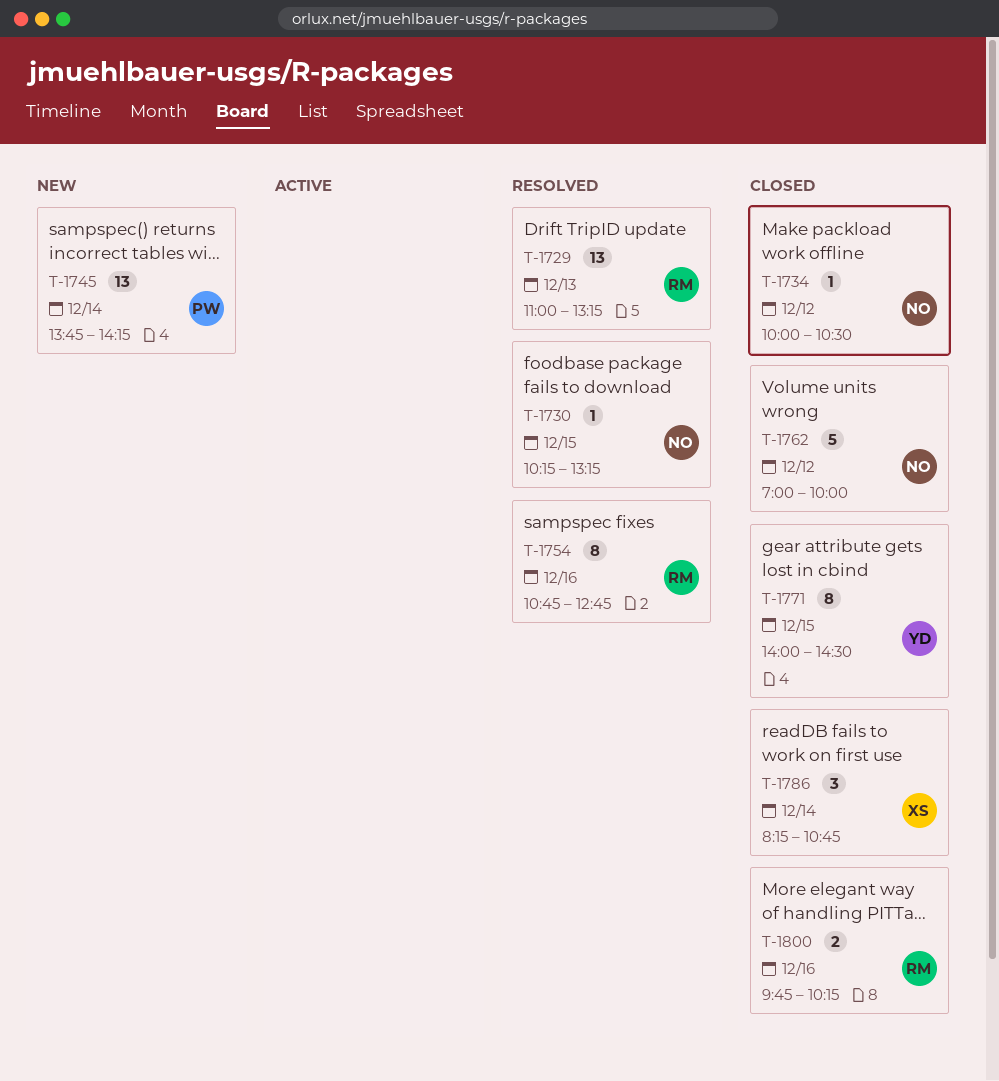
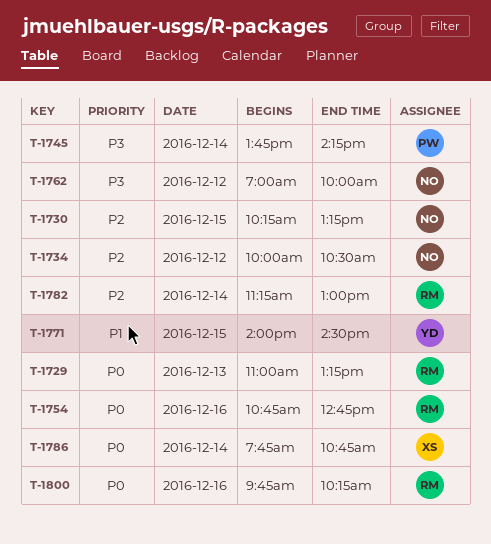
T-1782: none -> present
T-1786, begins: 08:15 -> 07:45

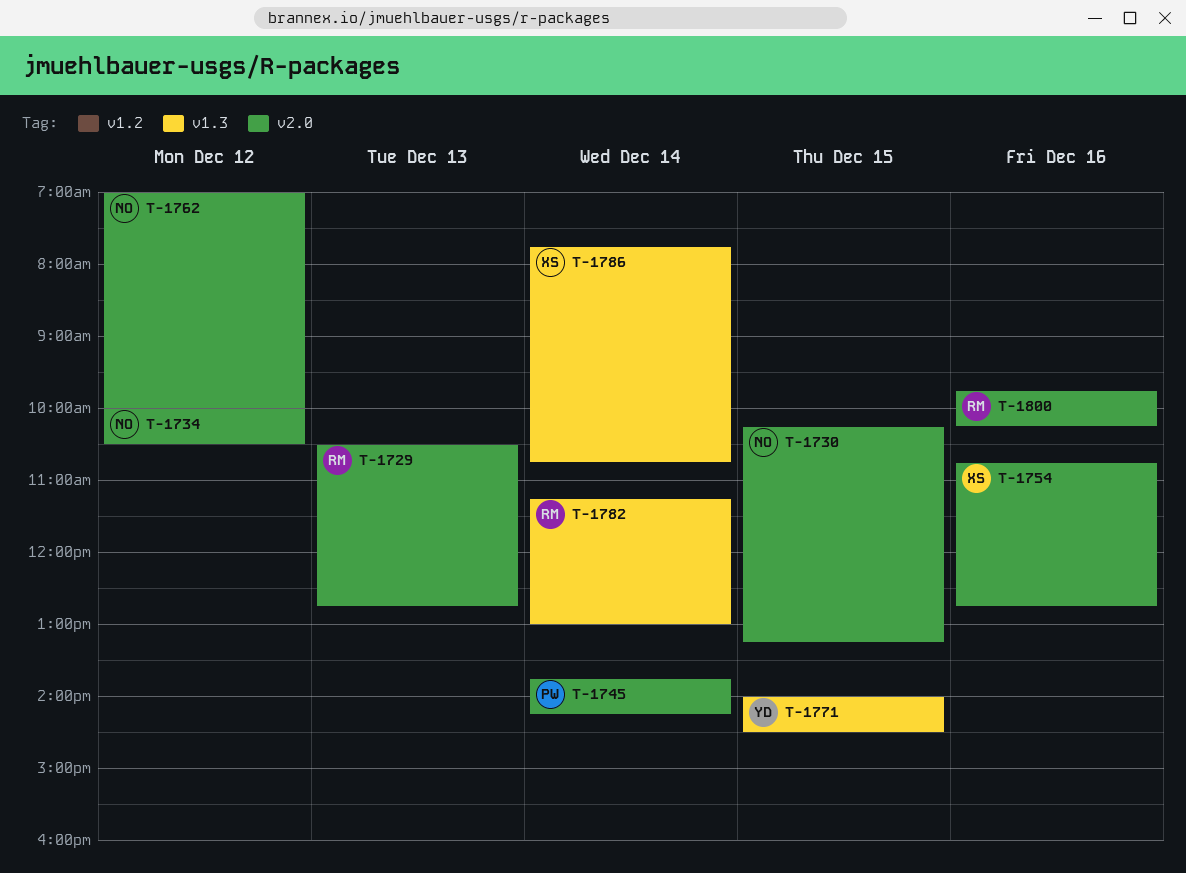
T-1729, begins: 11:00 -> 10:30
T-1729, ends: 13:15 -> 12:45
T-1754, owner: RM -> XS

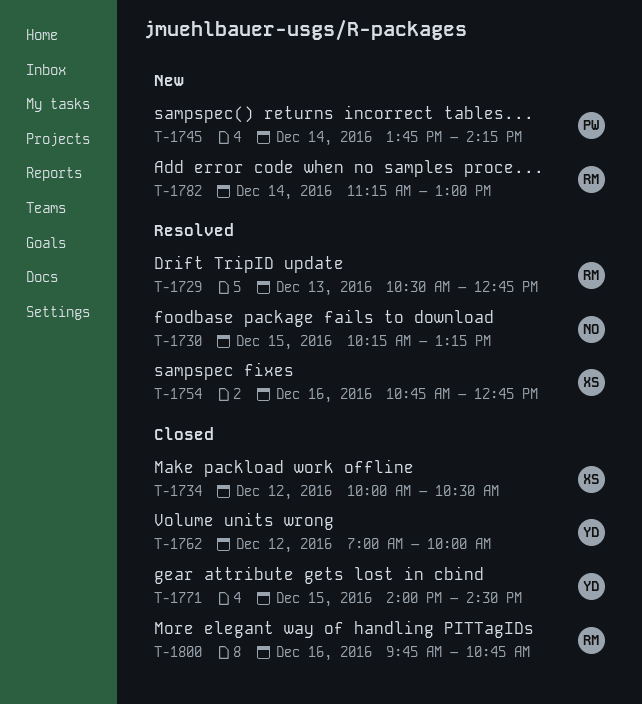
T-1734, owner: NO -> XS
T-1762, owner: NO -> YD
T-1786: present -> none
T-1800, ends: 10:15 -> 10:45

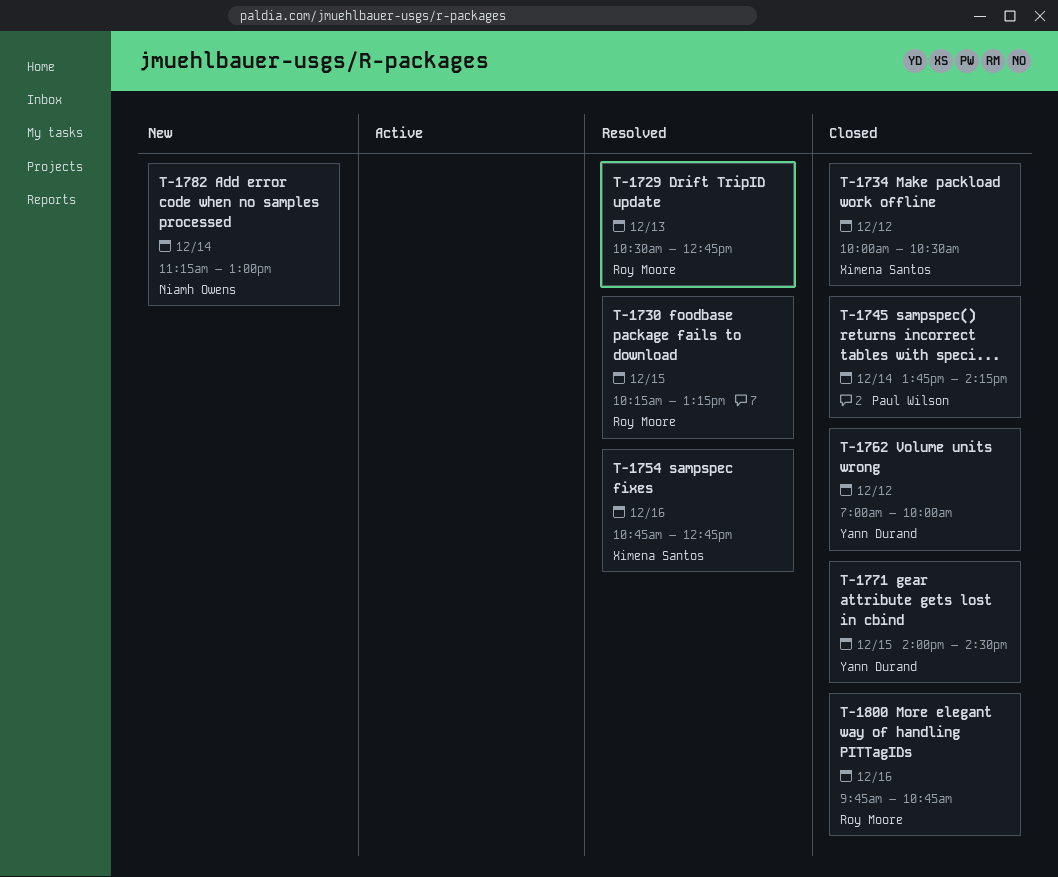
T-1730, owner: Niamh Owens -> Roy Moore
T-1745, status: New -> Closed
T-1782, owner: Roy Moore -> Niamh Owens

